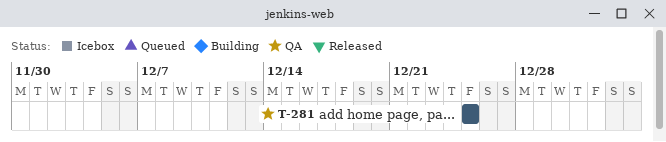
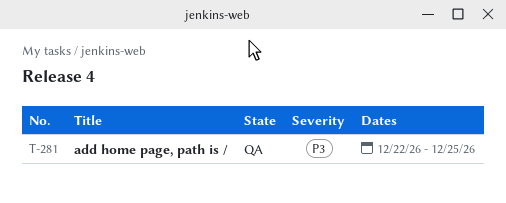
T-281, start: Dec 25 -> Dec 22

